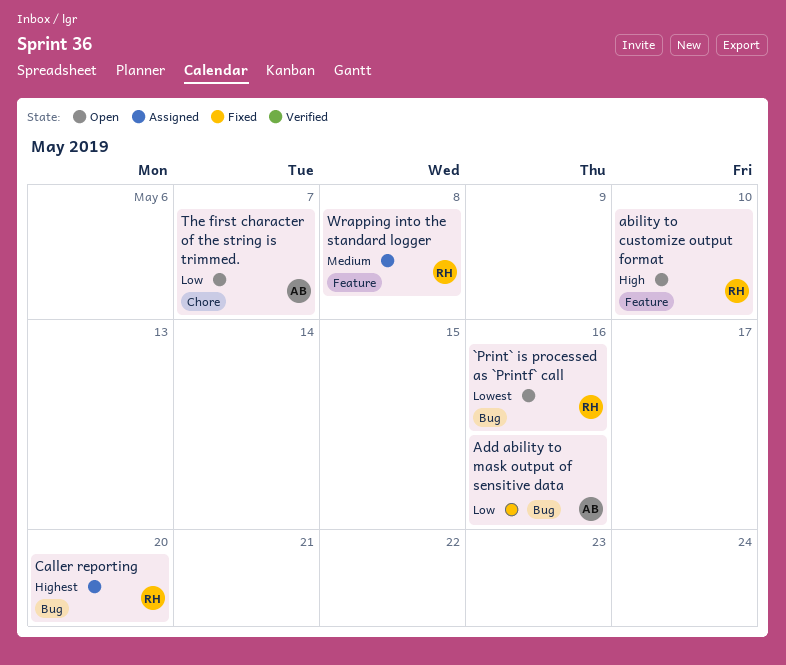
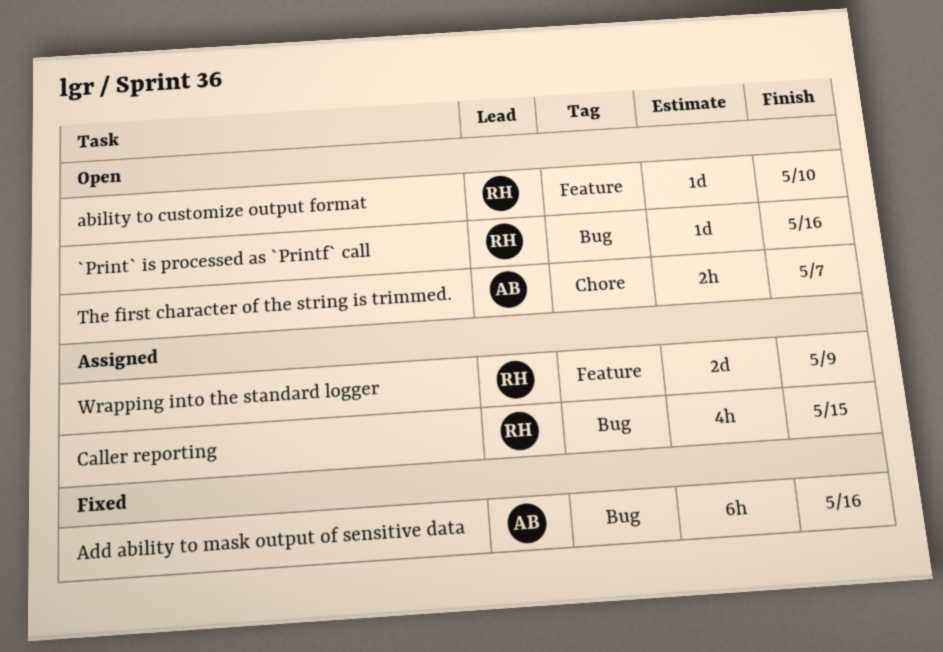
Caller reporting, due: May 20 -> May 15
Wrapping into the standard logger, due: May 8 -> May 9

